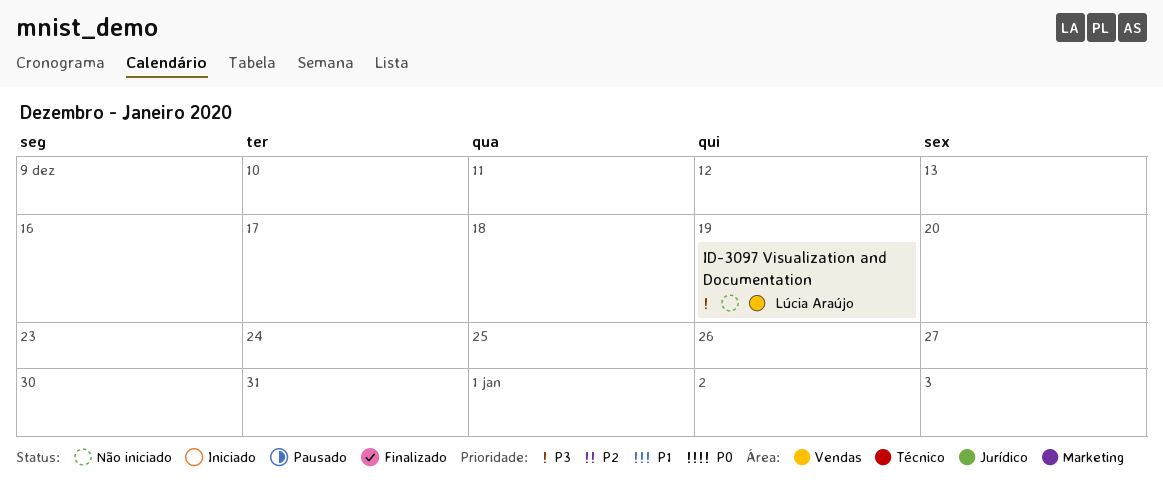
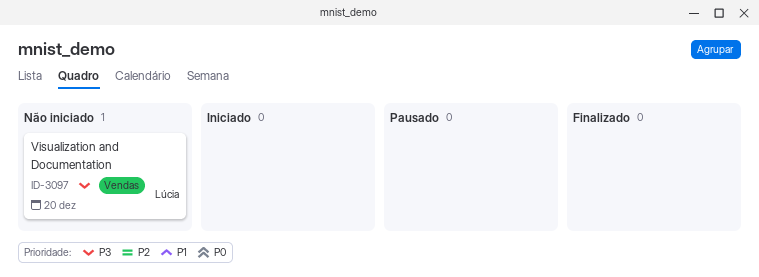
ID-3097, due: Dec 19 -> Dec 20

